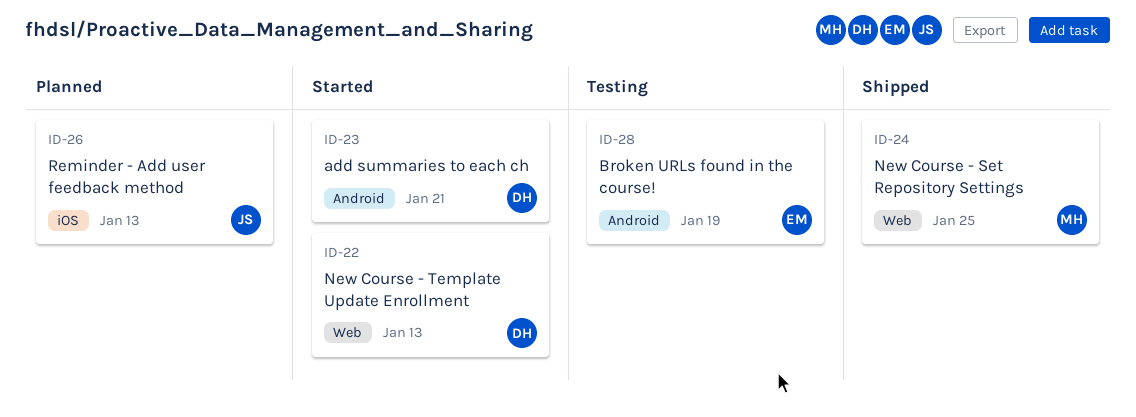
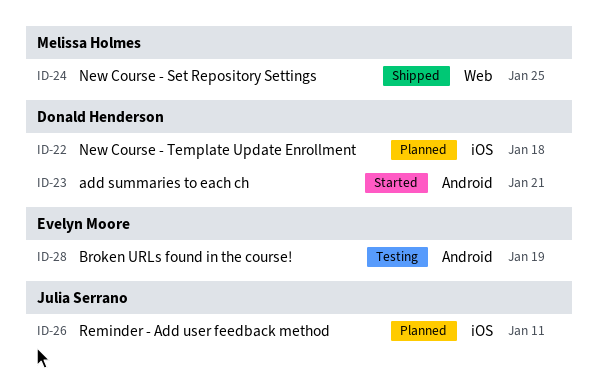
ID-22, status: Started -> Planned
ID-22, label: Web -> iOS
ID-22, due: Jan 13 -> Jan 18
ID-26, due: Jan 13 -> Jan 11

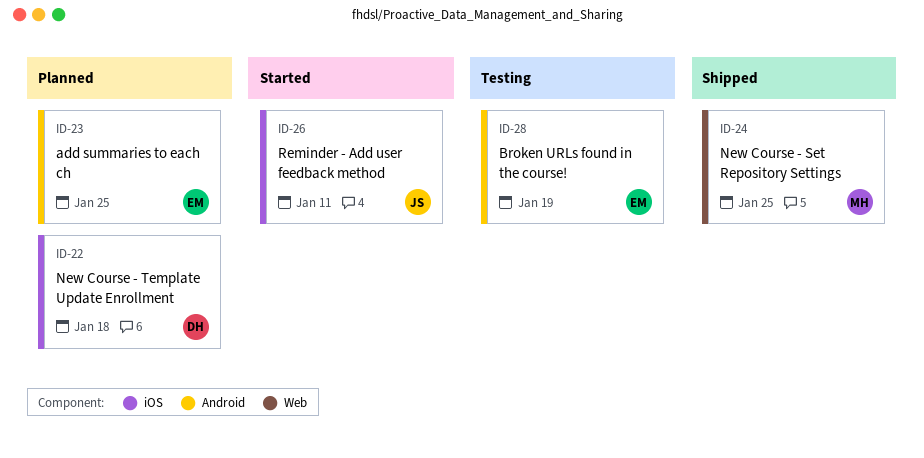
ID-23, status: Started -> Planned
ID-23, owner: Donald Henderson -> Evelyn Moore
ID-23, due: Jan 21 -> Jan 25
ID-26, status: Planned -> Started

